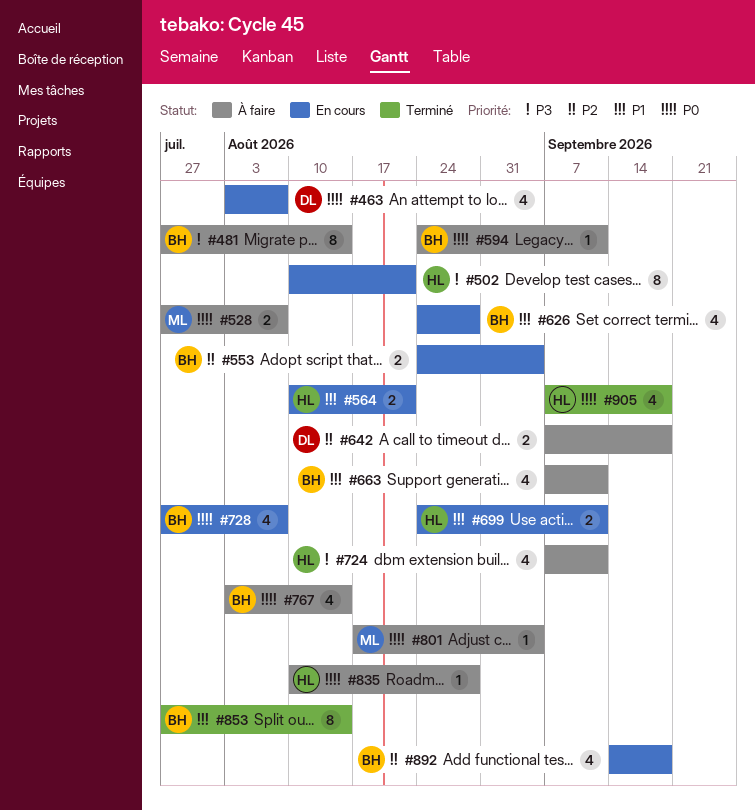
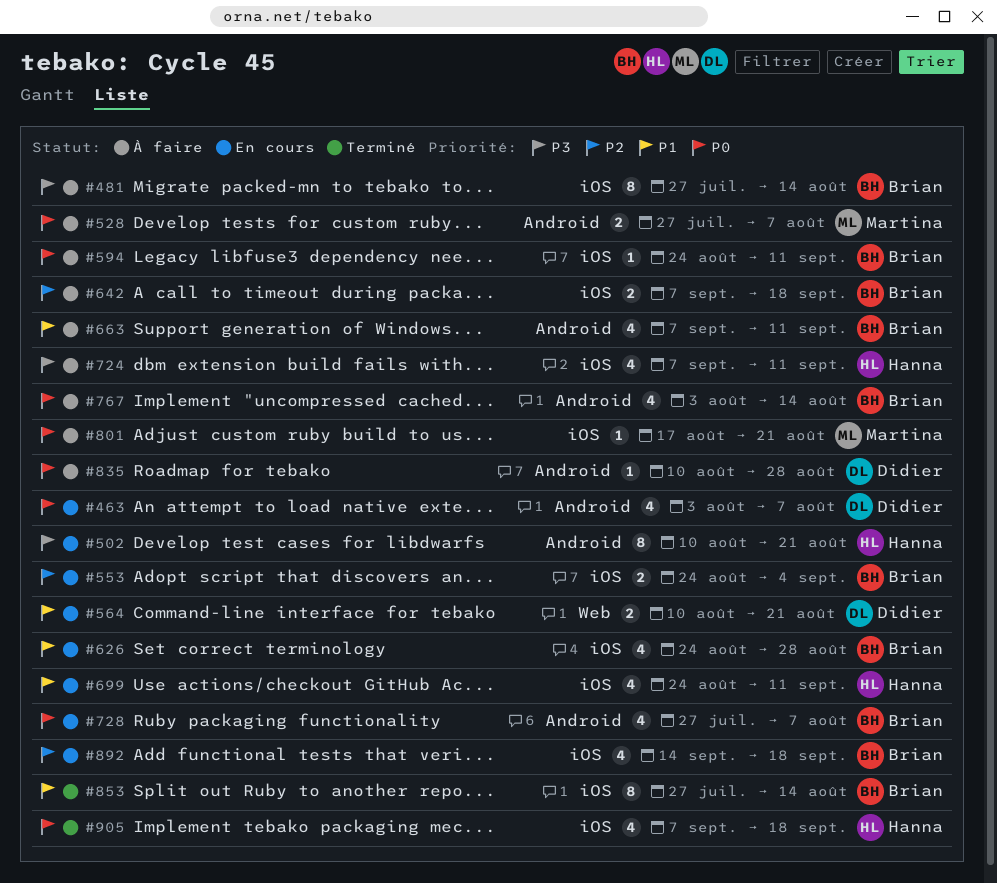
#564, owner: Hanna -> Didier
#642, owner: Didier -> Brian
#699, estimate: 2 -> 4
#801, due: Sep 4 -> Aug 21
#835, owner: Hanna -> Didier

